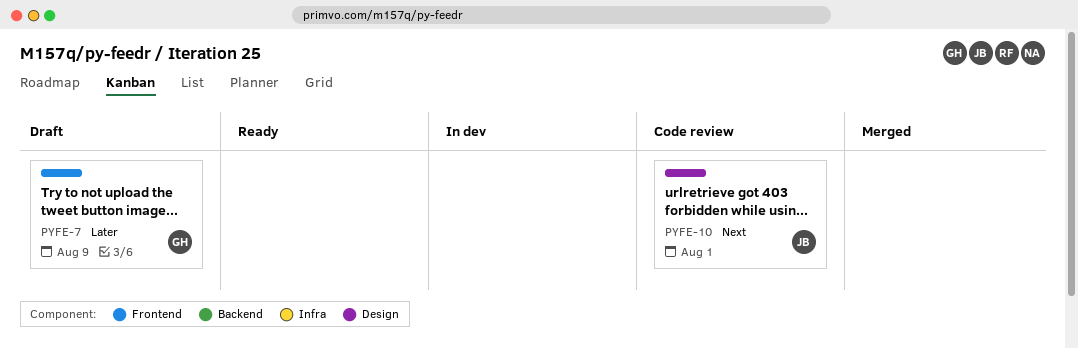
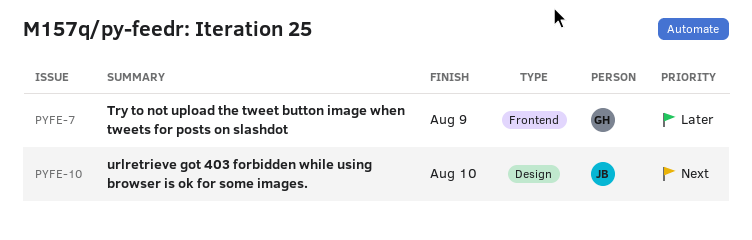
PYFE-10, due: Aug 1 -> Aug 10

